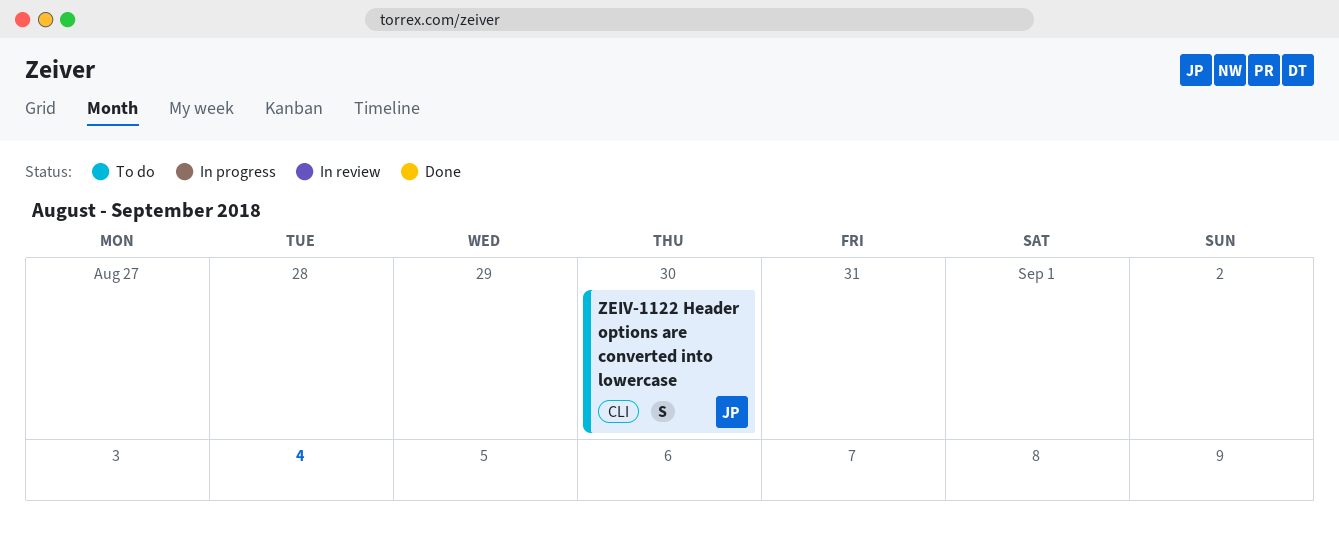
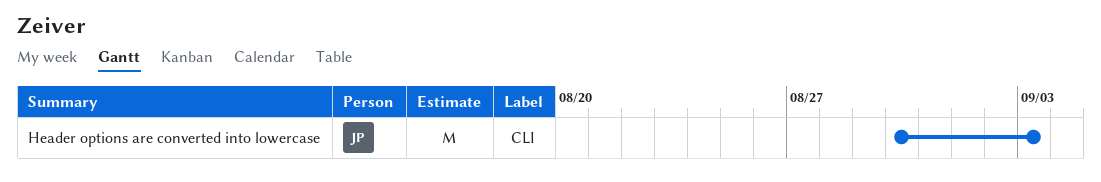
Header options are converted into lowercase, estimate: S -> M
Header options are converted into lowercase, due: Aug 30 -> Sep 3

